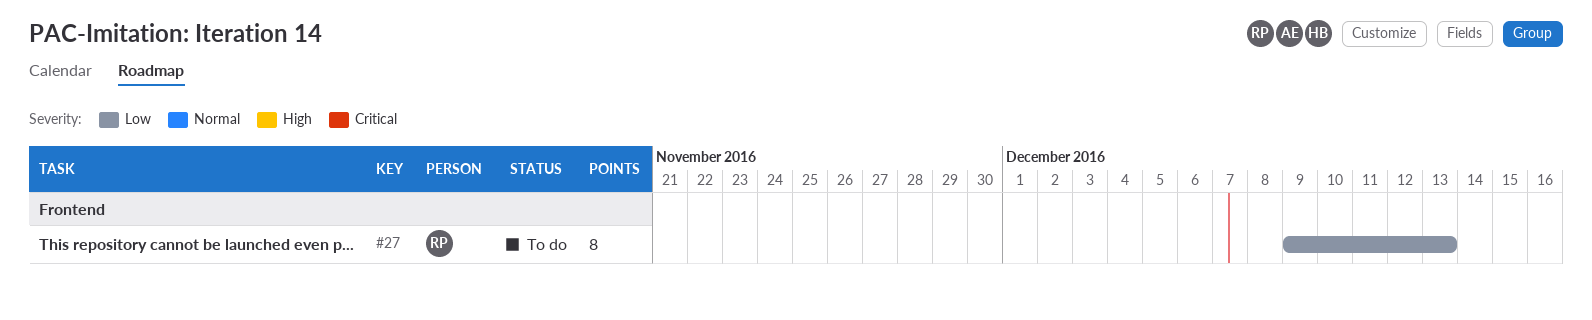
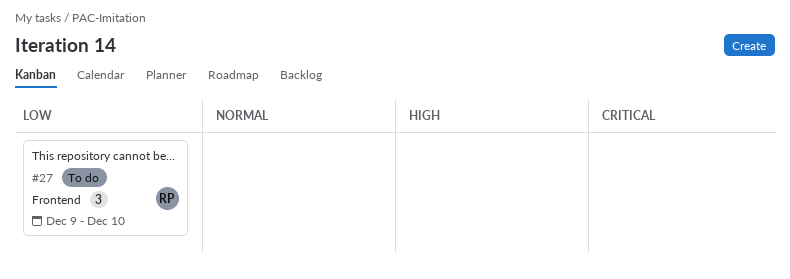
#27, estimate: 8 -> 3
#27, due: Dec 13 -> Dec 10

